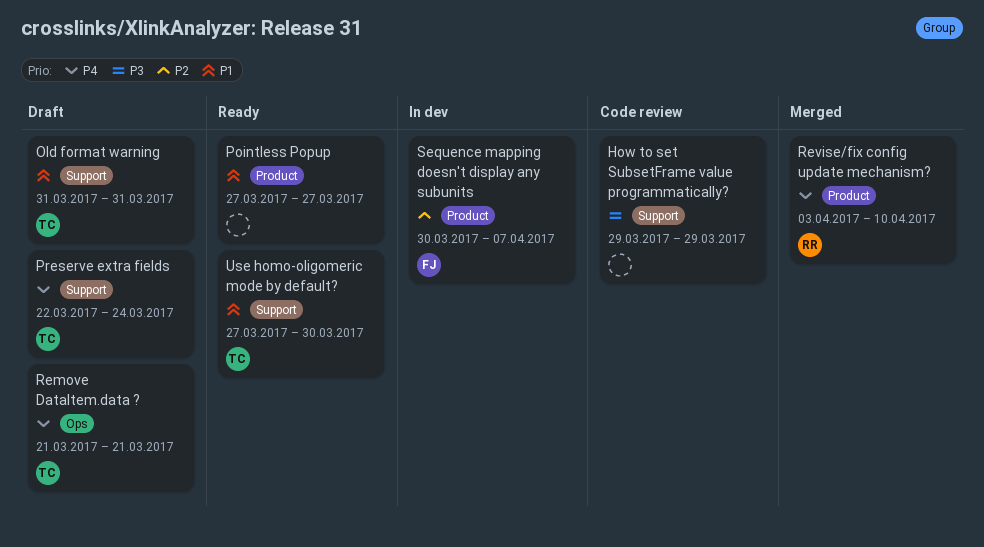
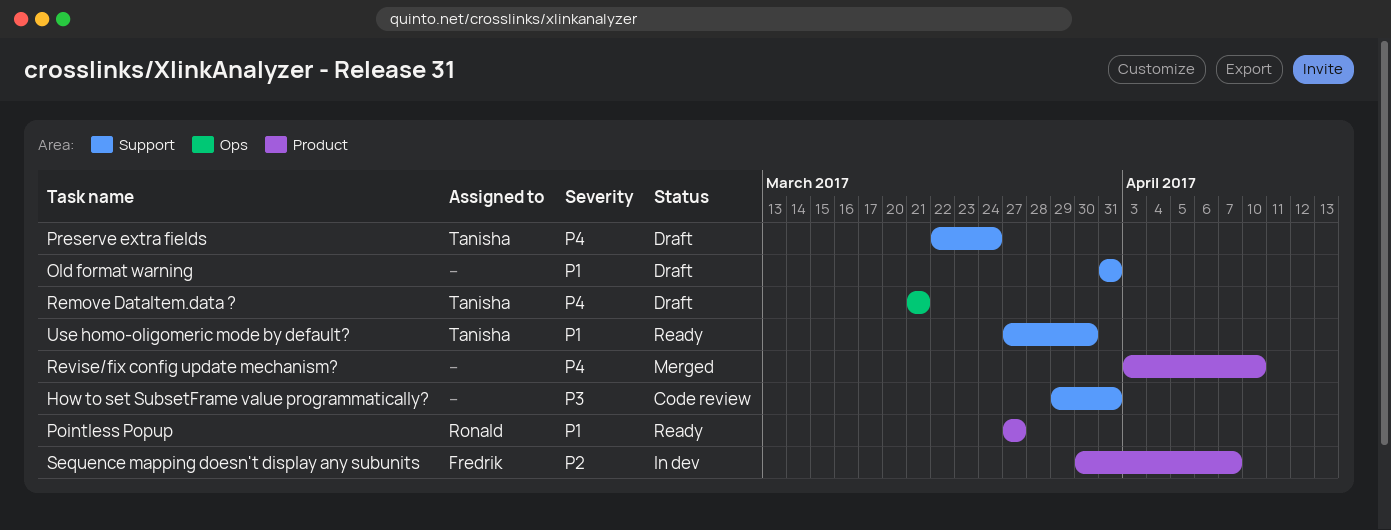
How to set SubsetFrame value programmatically?, due: Mar 29 -> Mar 31
Old format warning, owner: Tanisha -> none
Pointless Popup, owner: none -> Ronald
Revise/fix config update mechanism?, owner: Ronald -> none

